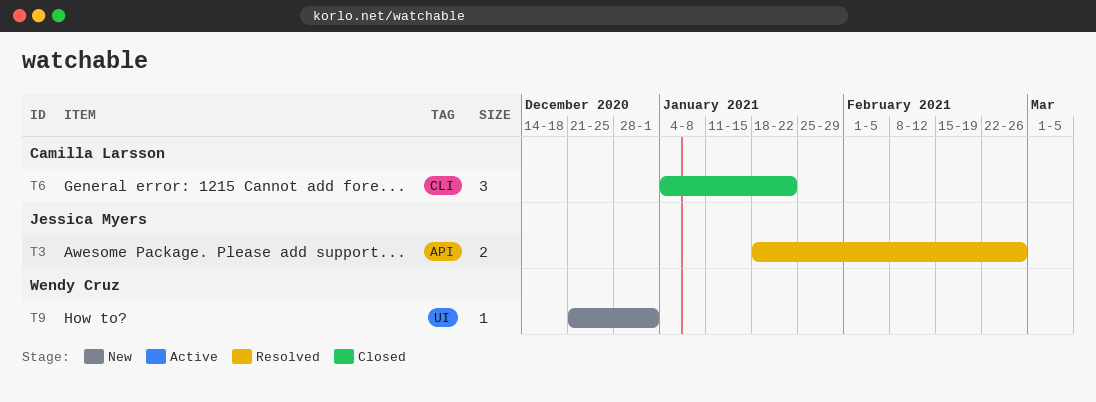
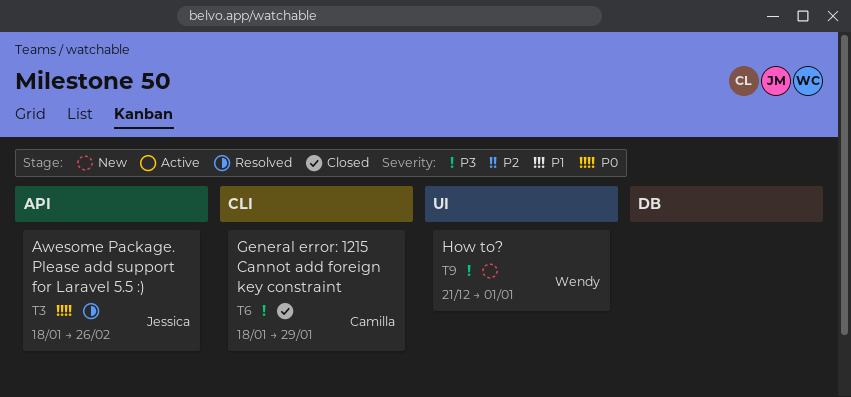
T6, start: Jan 4 -> Jan 18
T6, due: Jan 22 -> Jan 29

